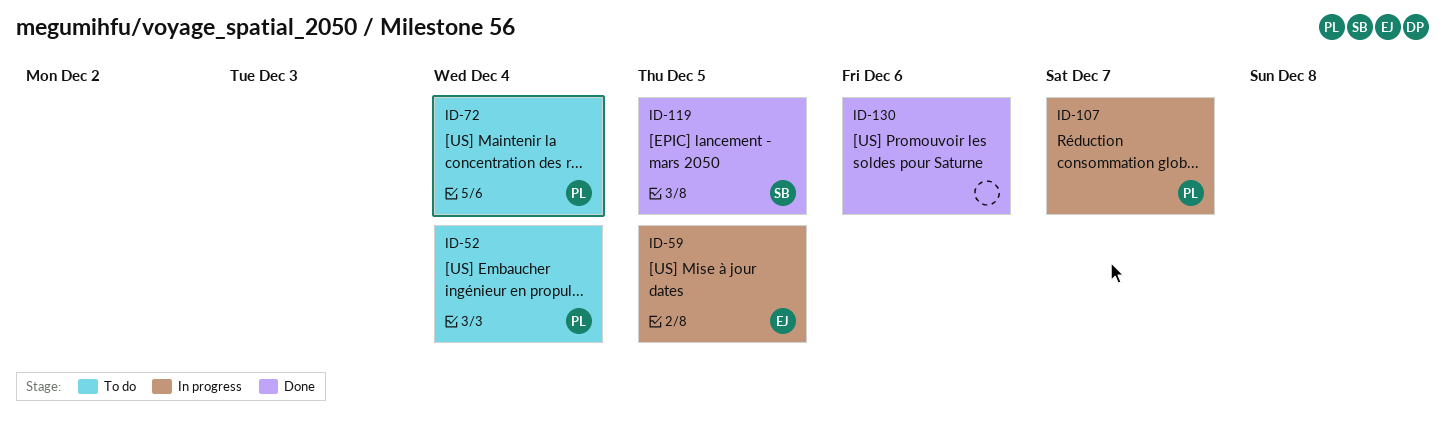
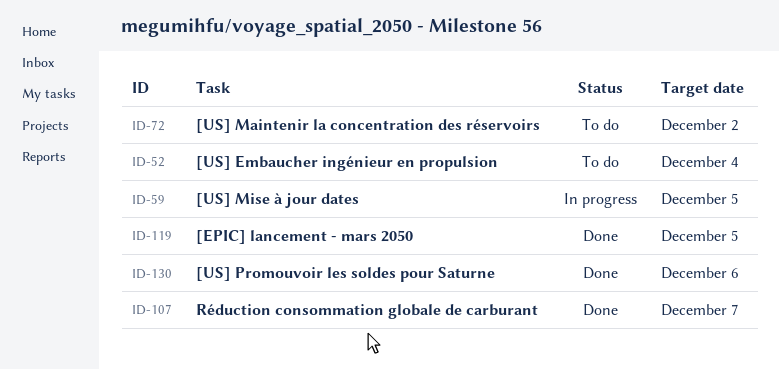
ID-72, due: Dec 4 -> Dec 2
ID-107, status: In progress -> Done

